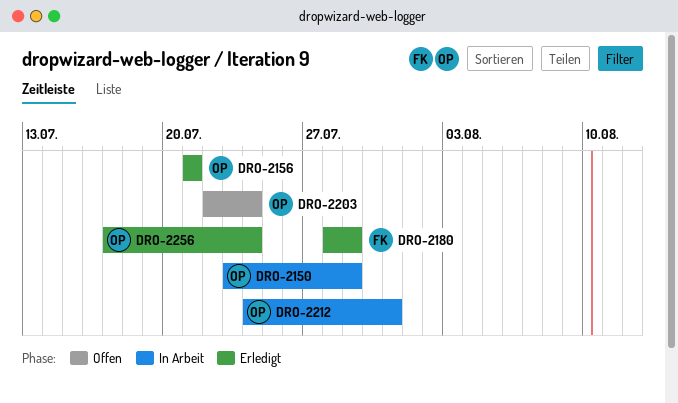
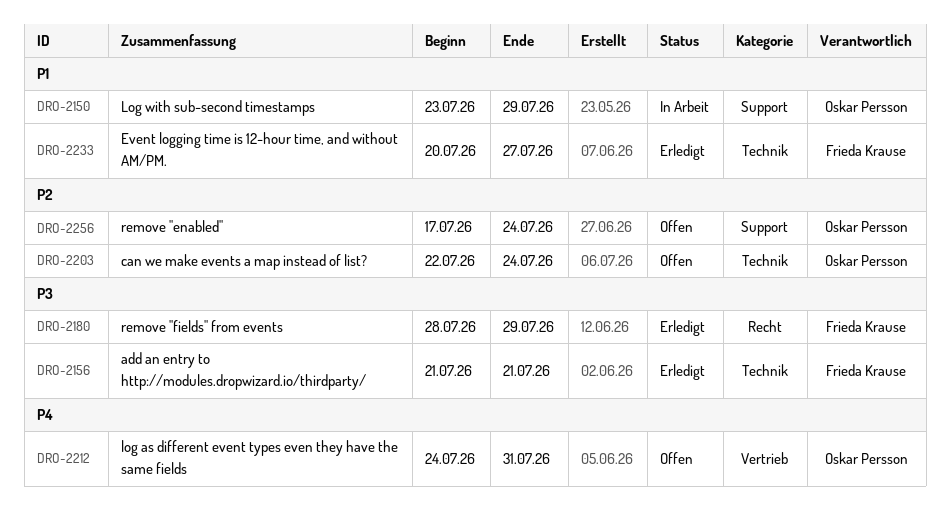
DRO-2156, owner: Oskar Persson -> Frieda Krause
DRO-2212, status: In Arbeit -> Offen
DRO-2233: none -> present
DRO-2256, status: Erledigt -> Offen

